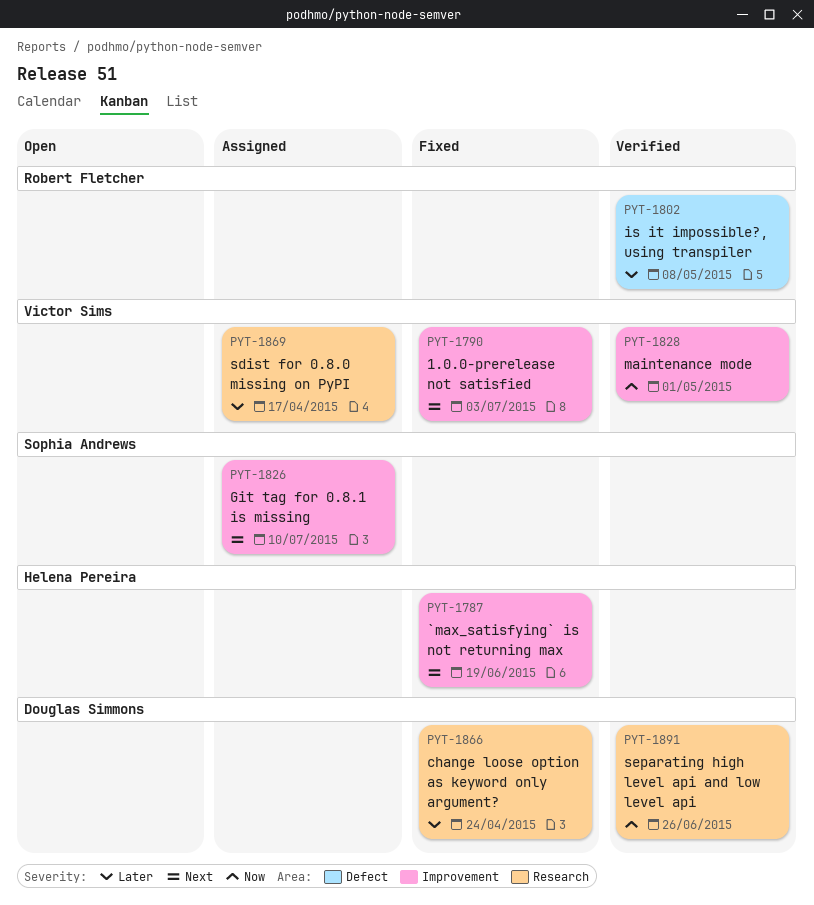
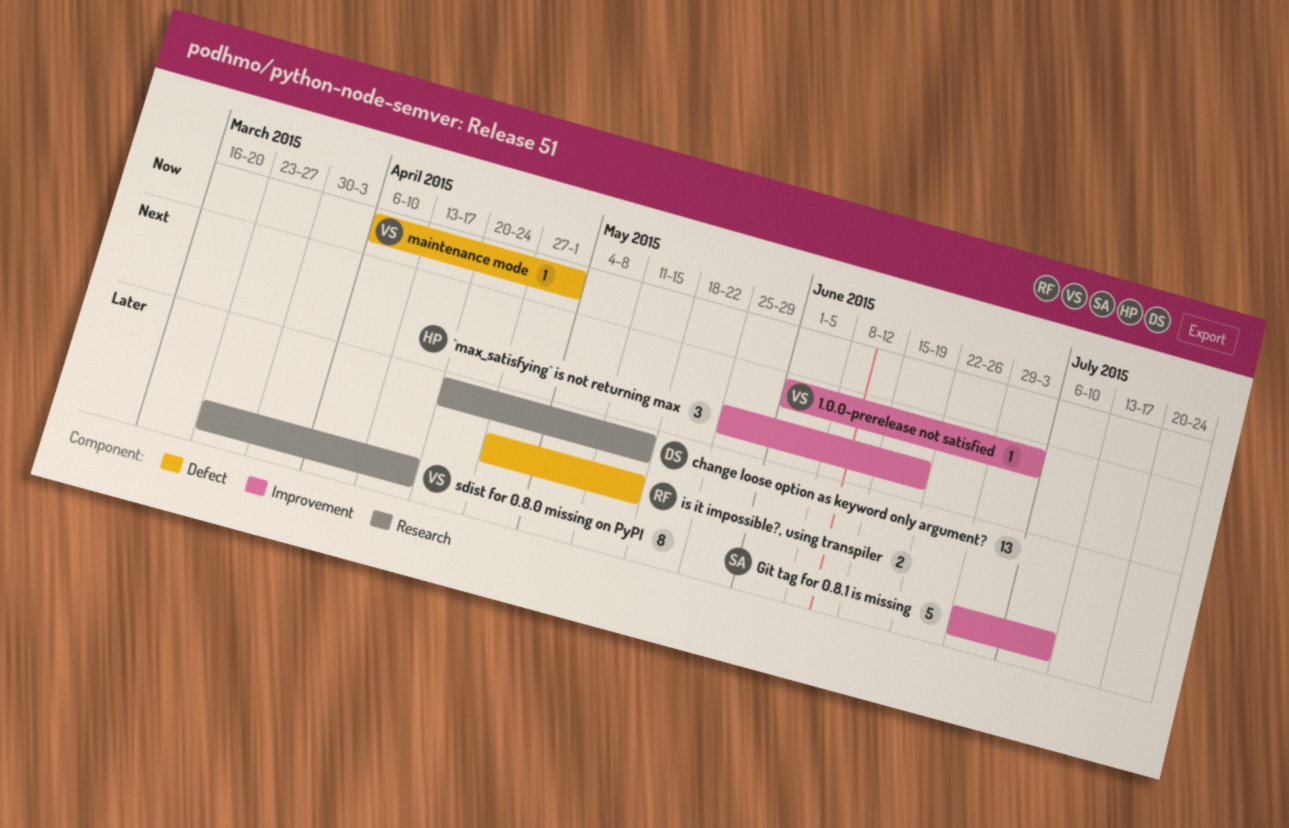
change loose option as keyword only argument?, due: Apr 24 -> May 15
Git tag for 0.8.1 is missing, priority: Next -> Later
is it impossible?, using transpiler, due: May 8 -> May 15
maintenance mode, label: Improvement -> Defect
separating high level api and low level api: present -> none

